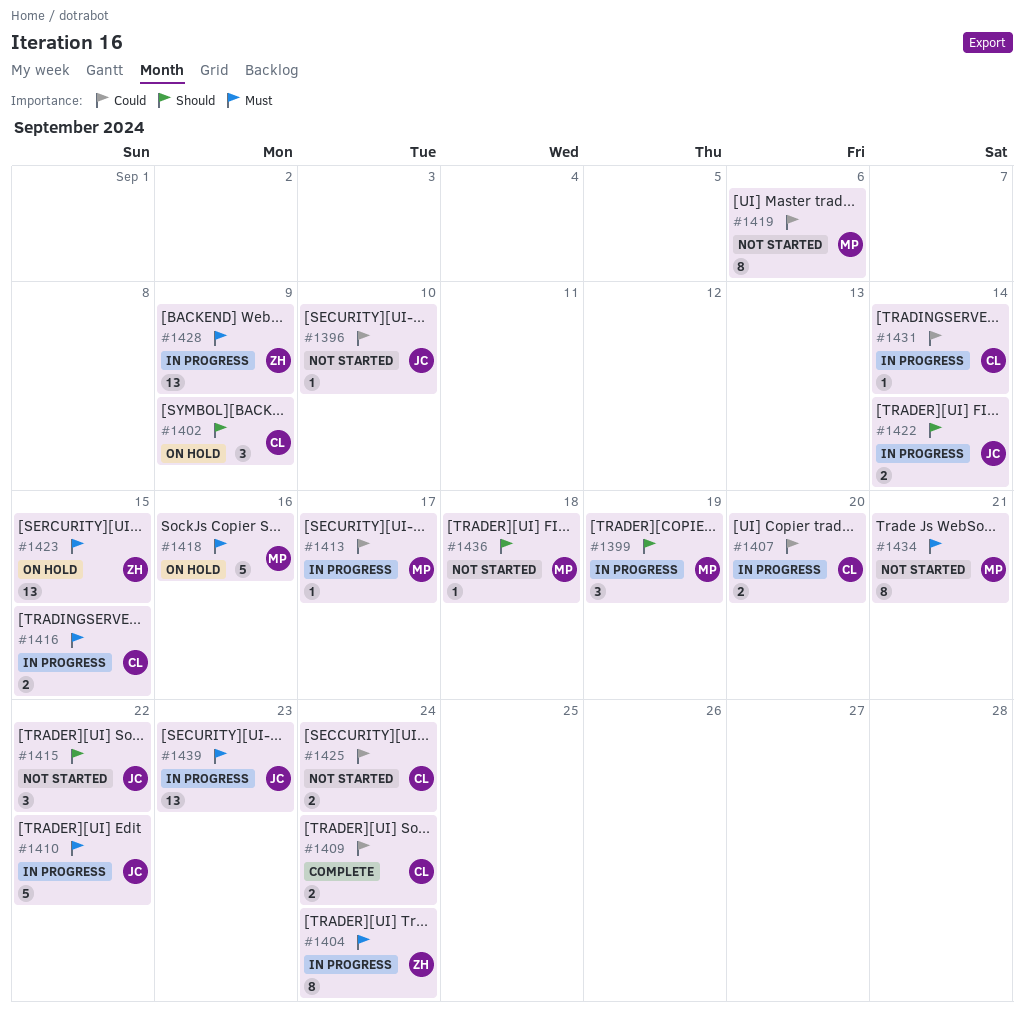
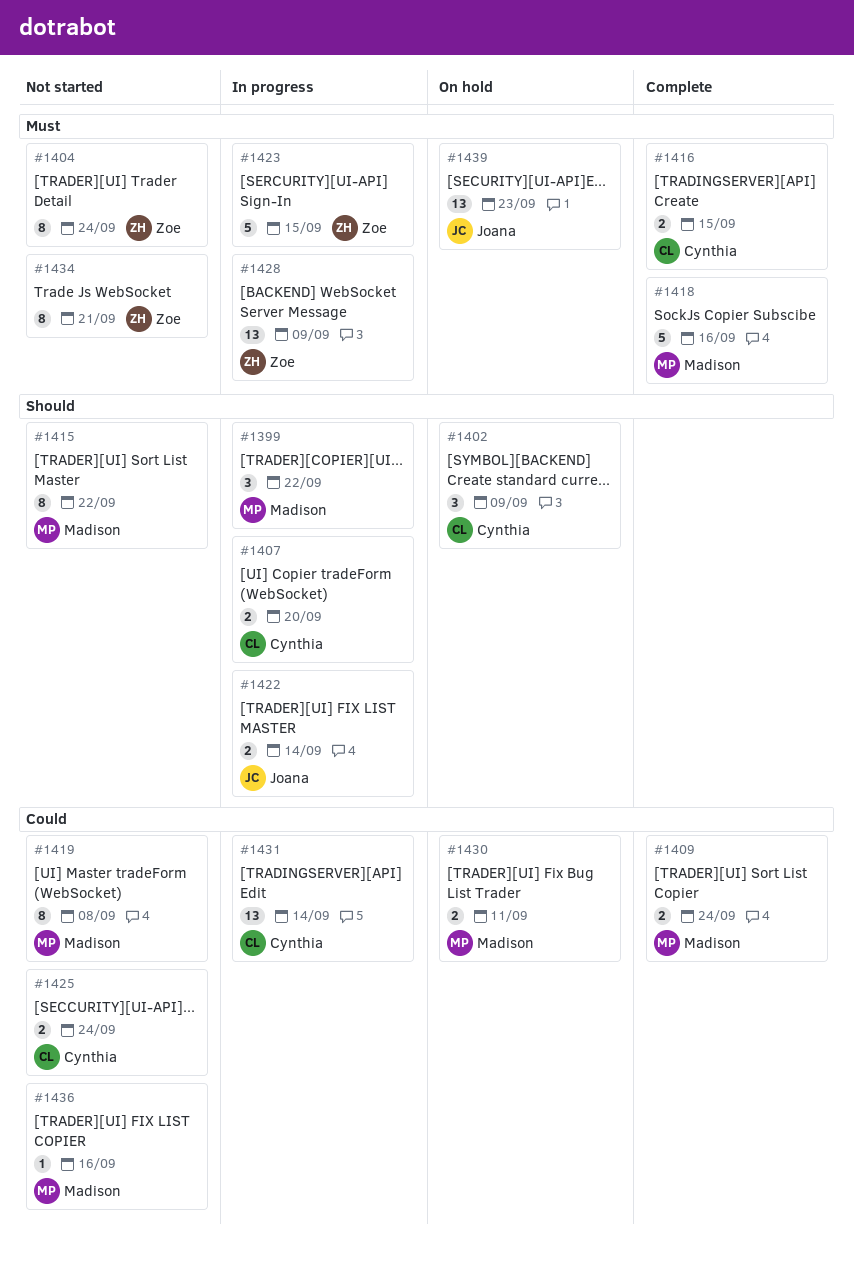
#1396: present -> none
#1399, due: Sep 19 -> Sep 22
#1404, status: In progress -> Not started
#1407, priority: Could -> Should
#1409, owner: Cynthia -> Madison
#1410: present -> none
#1413: present -> none
#1415, owner: Joana -> Madison
#1415, estimate: 3 -> 8
#1416, status: In progress -> Complete
#1418, status: On hold -> Complete
#1419, due: Sep 6 -> Sep 8
#1423, status: On hold -> In progress
#1423, estimate: 13 -> 5
#1430: none -> present
#1431, estimate: 1 -> 13
#1434, owner: Madison -> Zoe
#1436, priority: Should -> Could
#1436, due: Sep 18 -> Sep 16
#1439, status: In progress -> On hold

